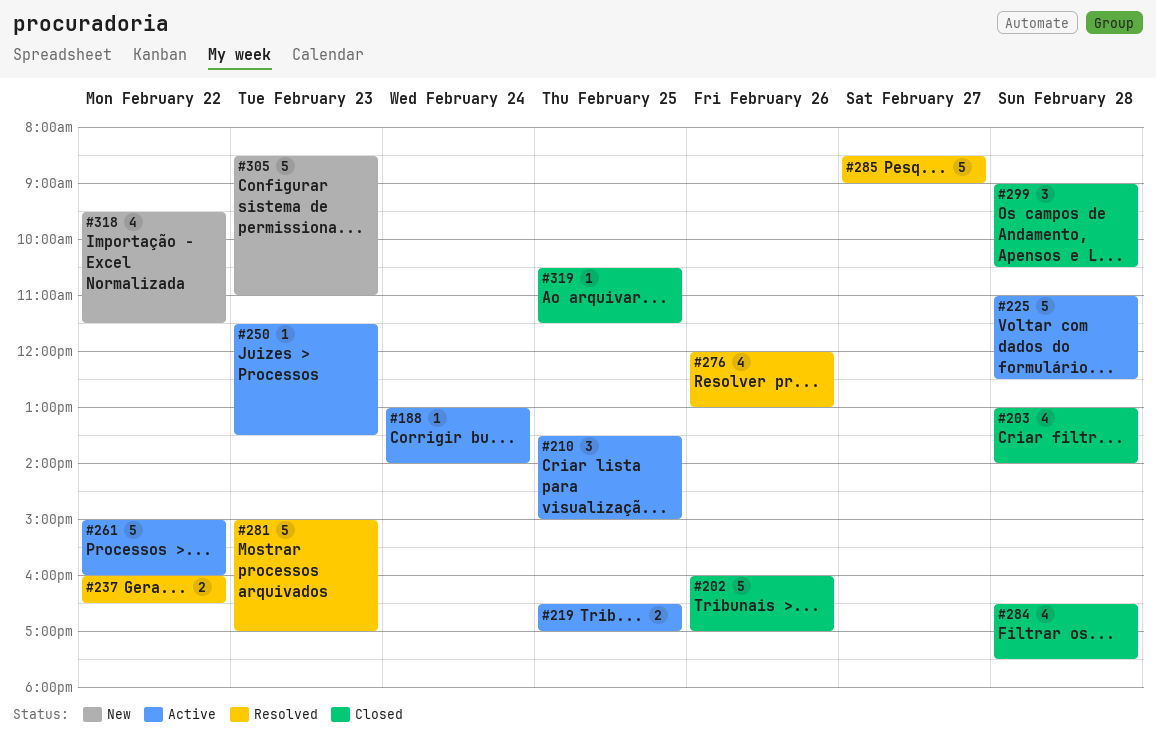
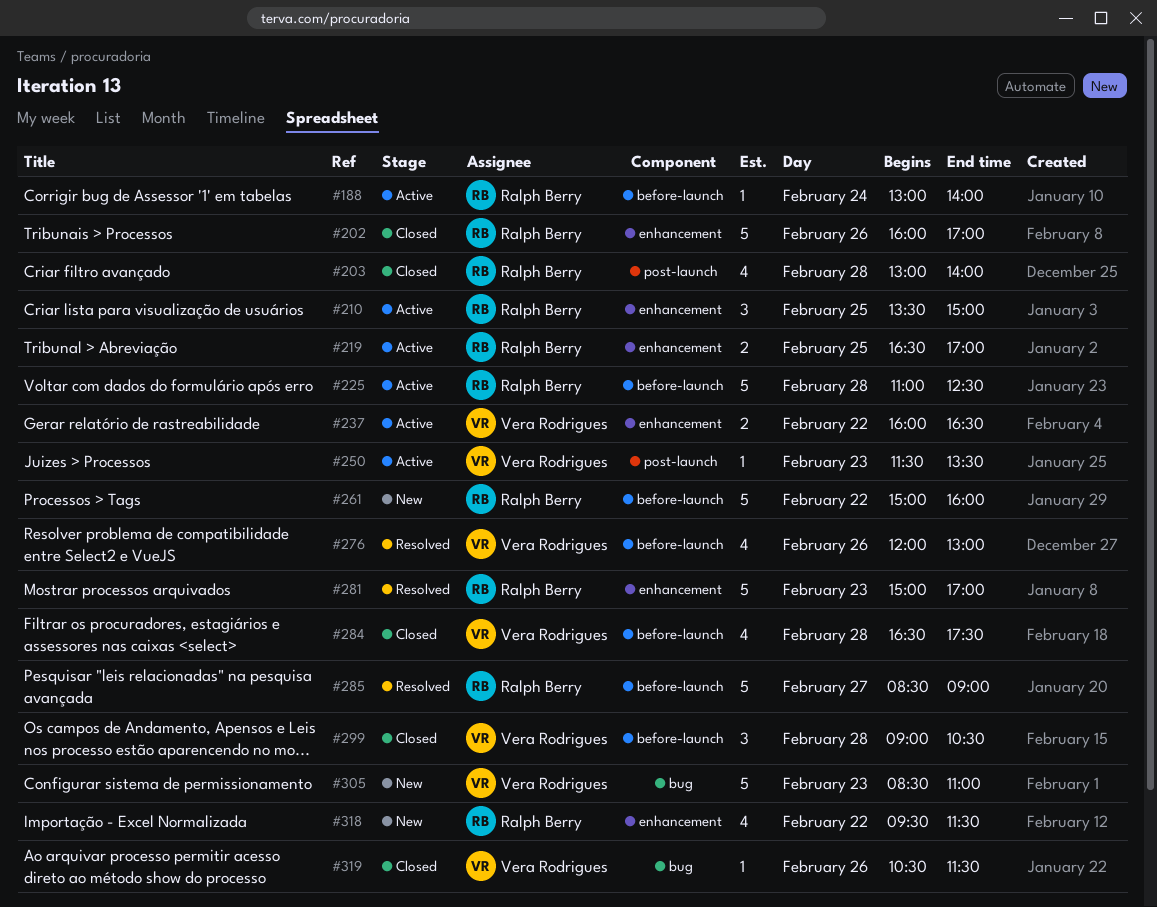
#237, status: Resolved -> Active
#261, status: Active -> New
#319, day: Feb 25 -> Feb 26

